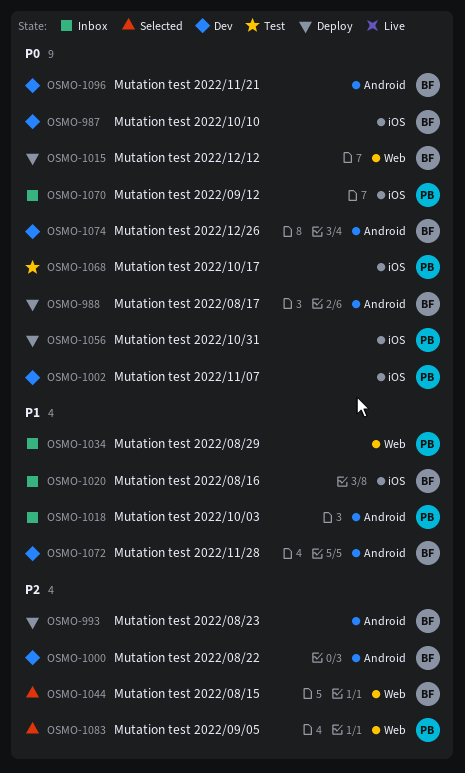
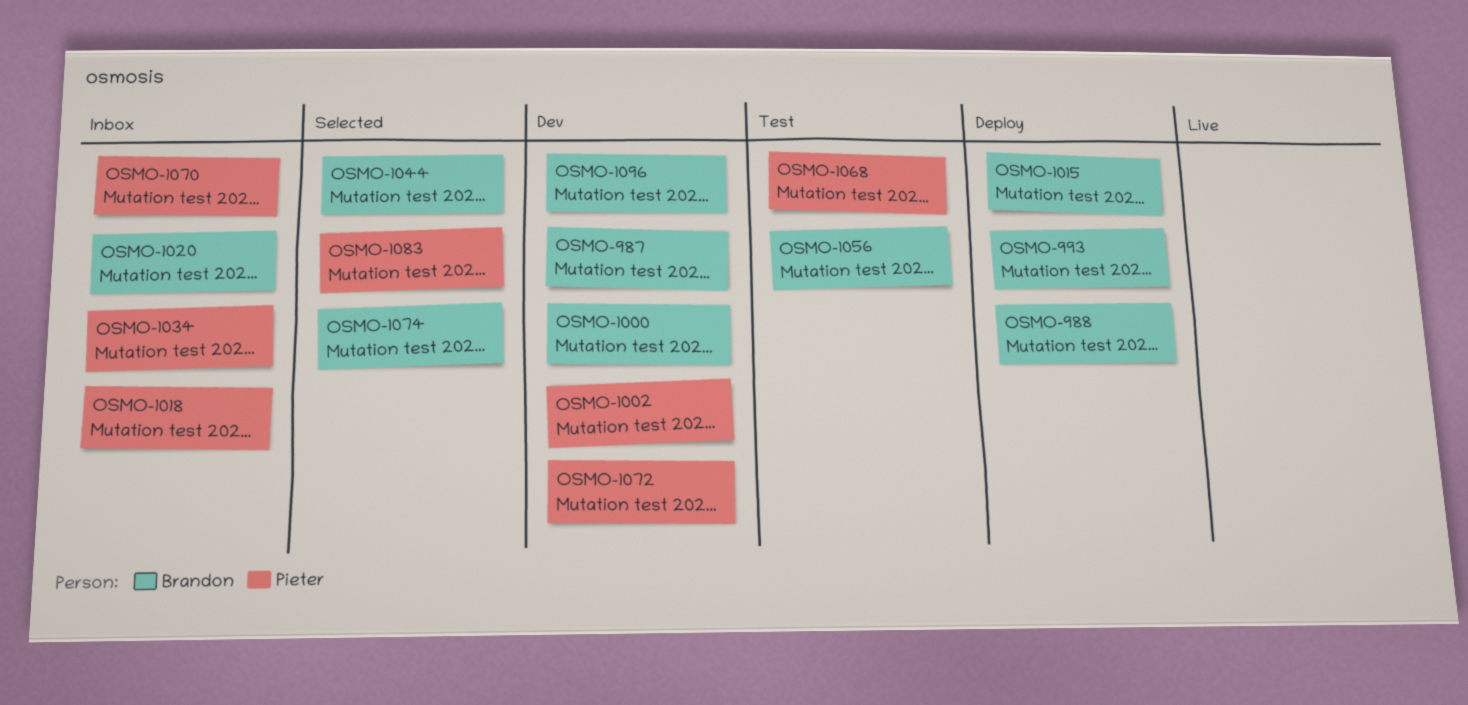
OSMO-1056, status: Deploy -> Test
OSMO-1056, owner: Pieter -> Brandon
OSMO-1072, owner: Brandon -> Pieter
OSMO-1074, status: Dev -> Selected

